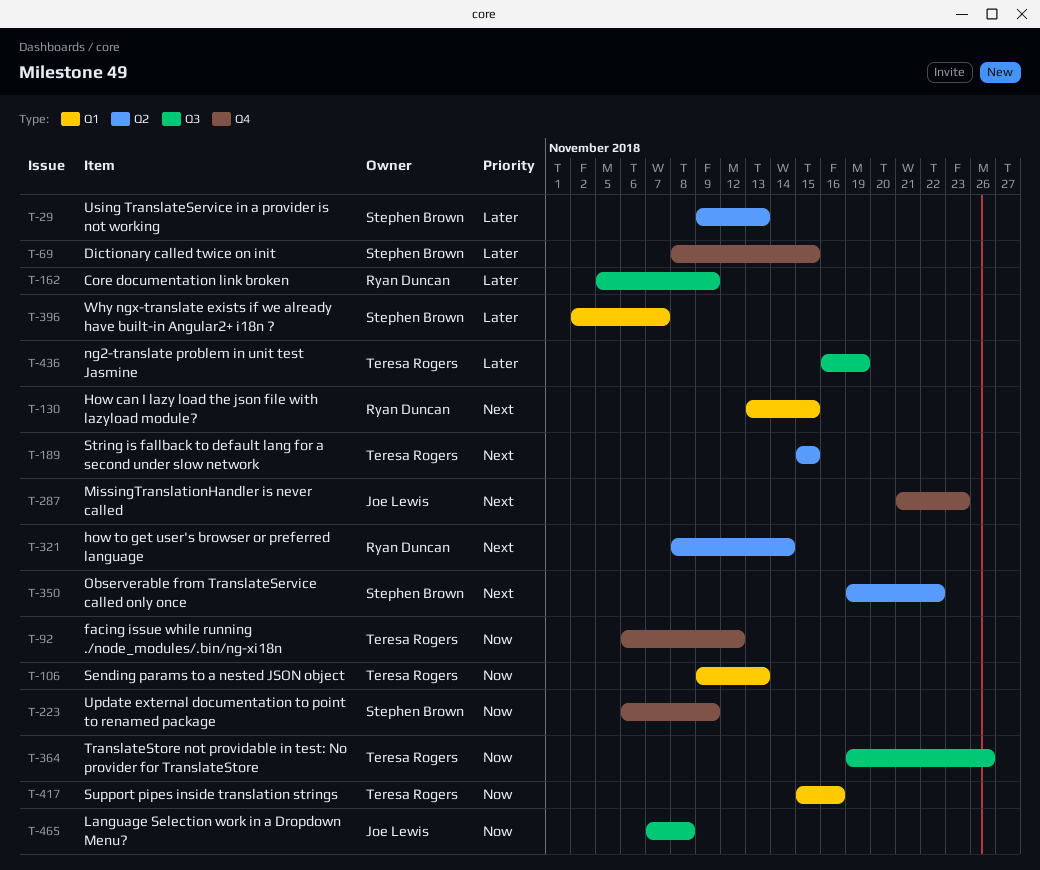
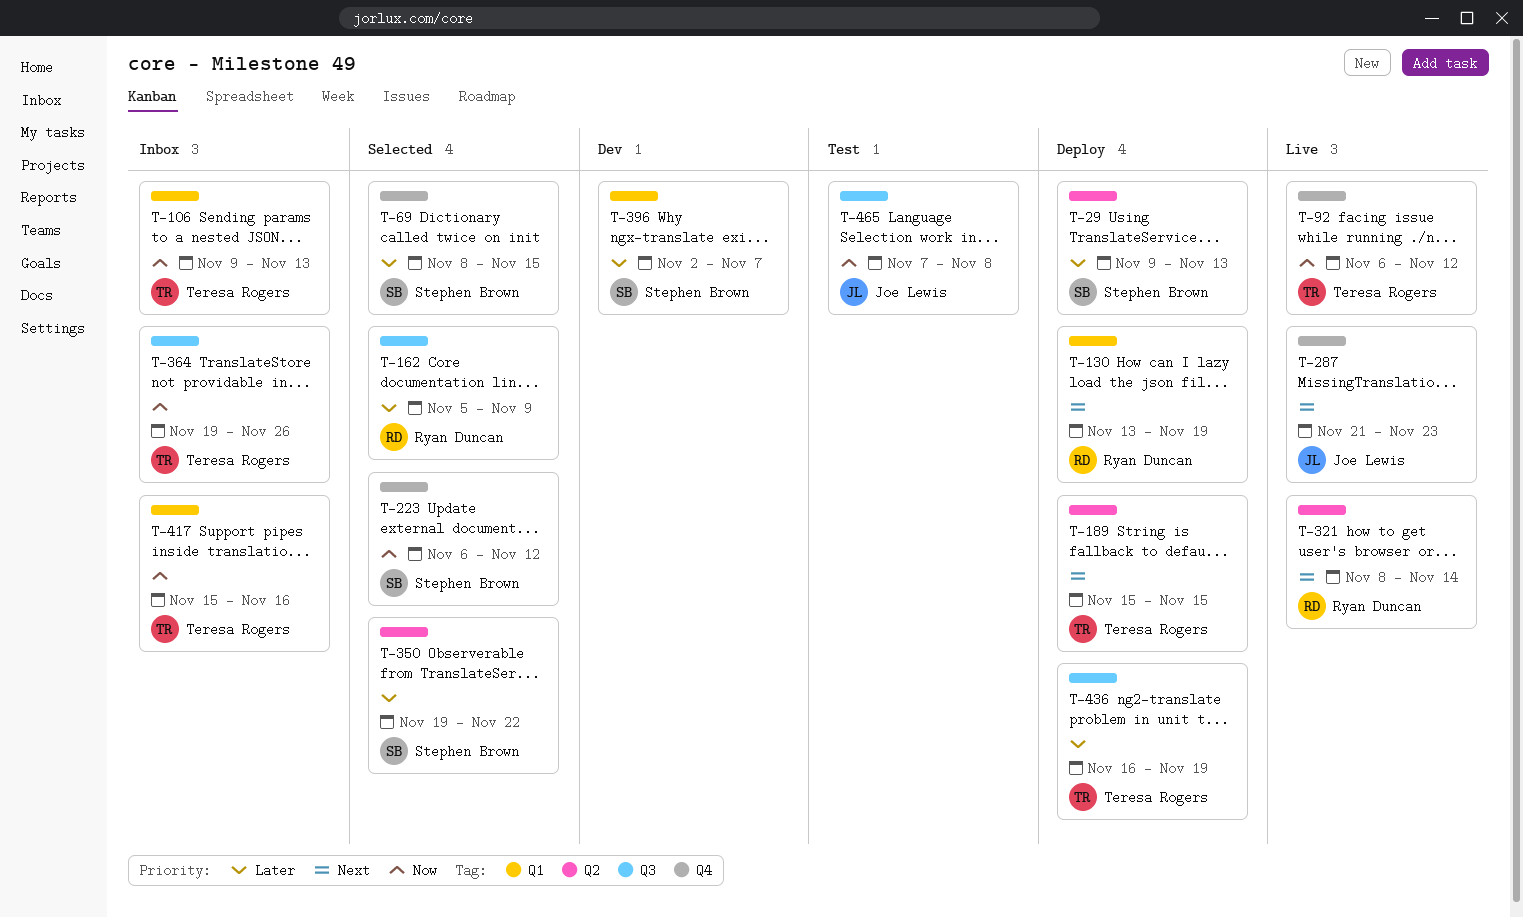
T-130, due: Nov 15 -> Nov 19
T-223, due: Nov 9 -> Nov 12
T-350, priority: Next -> Later

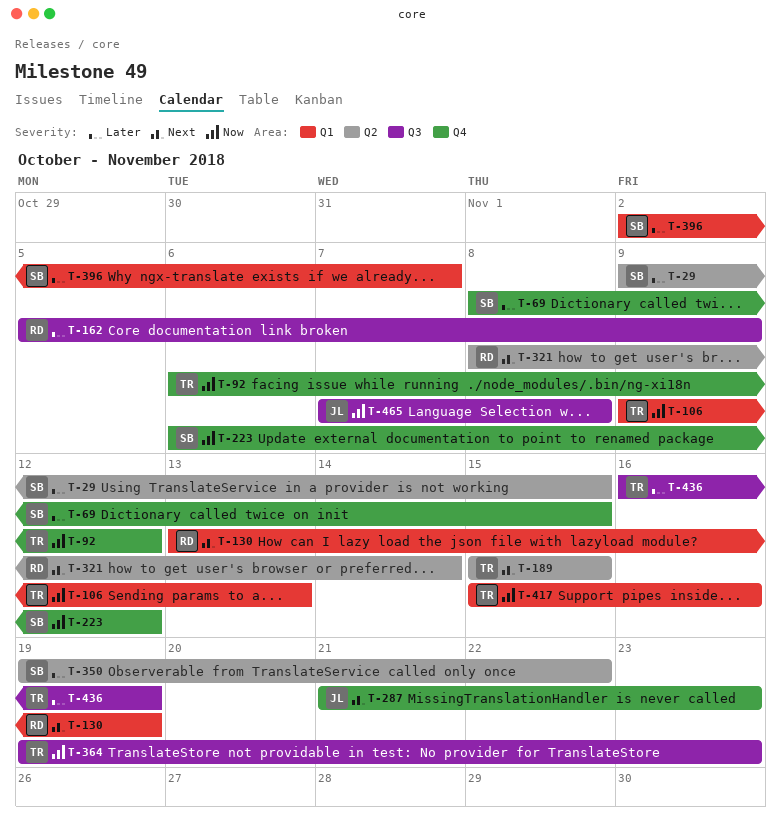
T-29, due: Nov 13 -> Nov 15
T-364, due: Nov 26 -> Nov 23

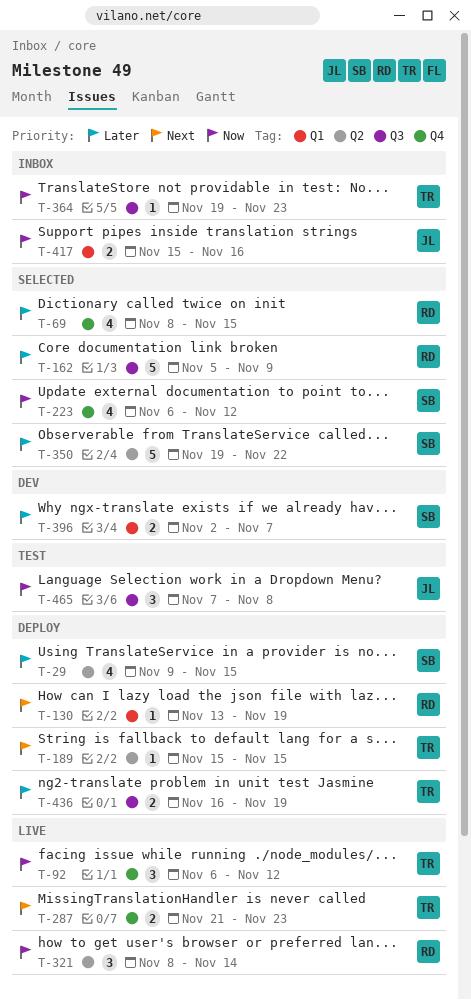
T-69, owner: SB -> RD
T-106: present -> none
T-287, owner: JL -> TR
T-321, priority: Next -> Now
T-417, owner: TR -> JL

